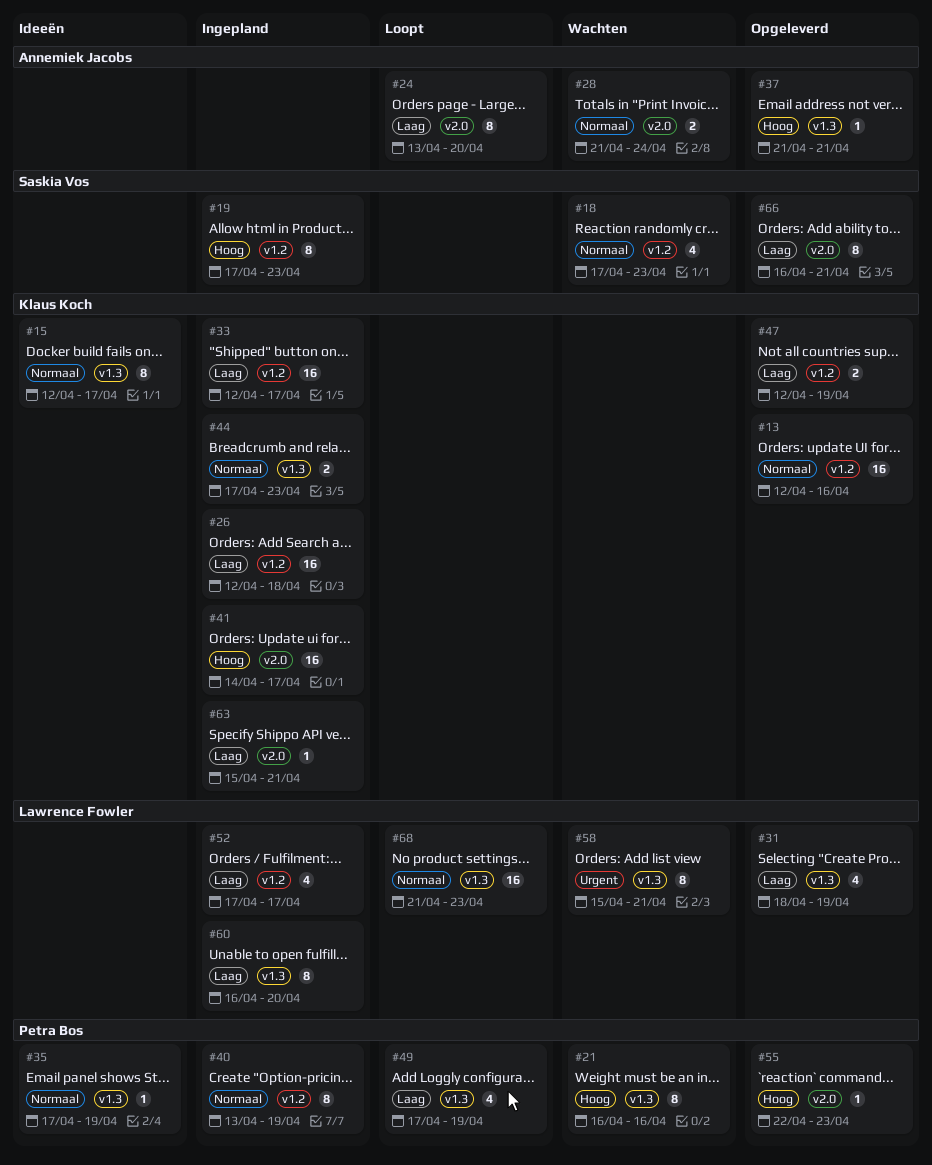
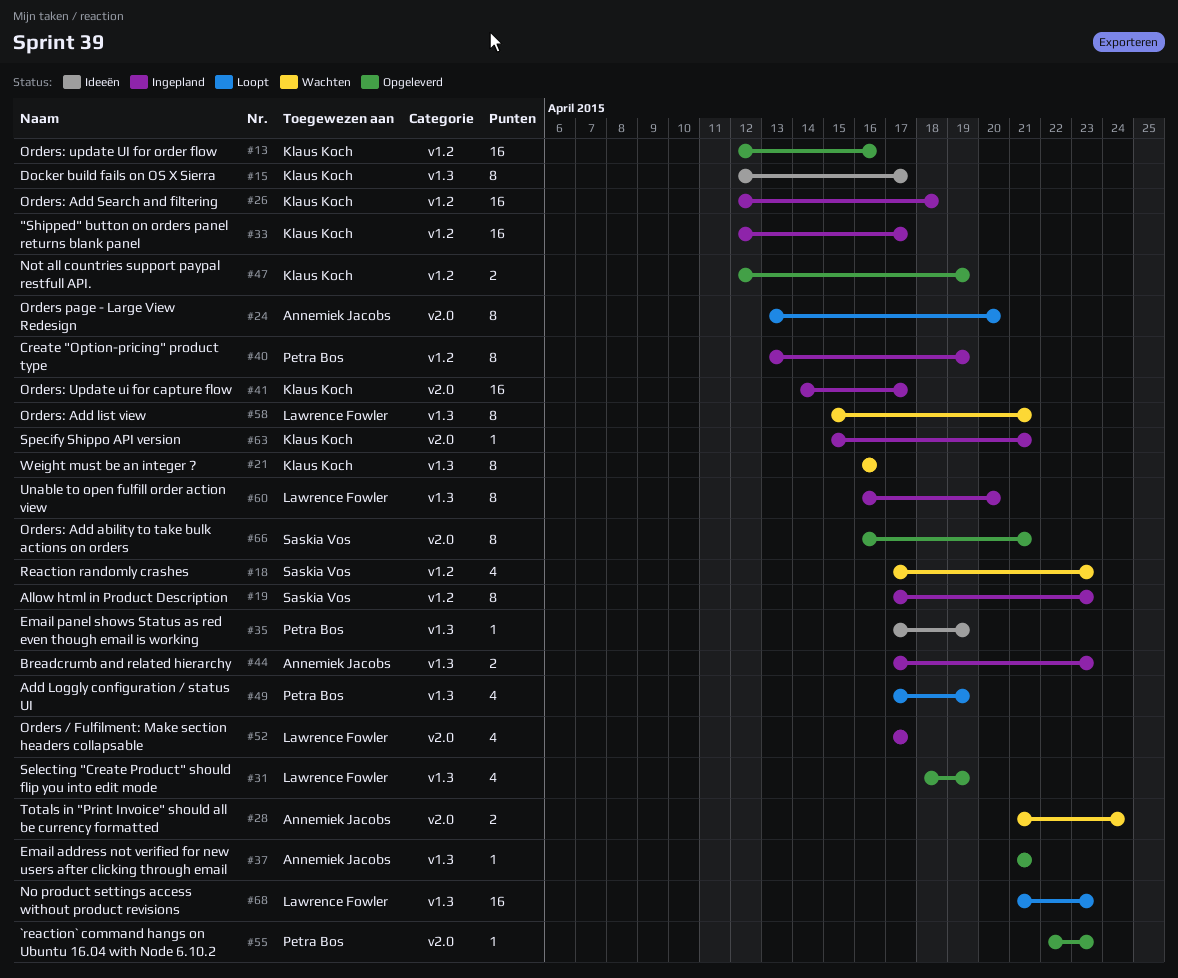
#21, owner: Petra Bos -> Klaus Koch
#44, owner: Klaus Koch -> Annemiek Jacobs
#52, label: v1.2 -> v2.0

